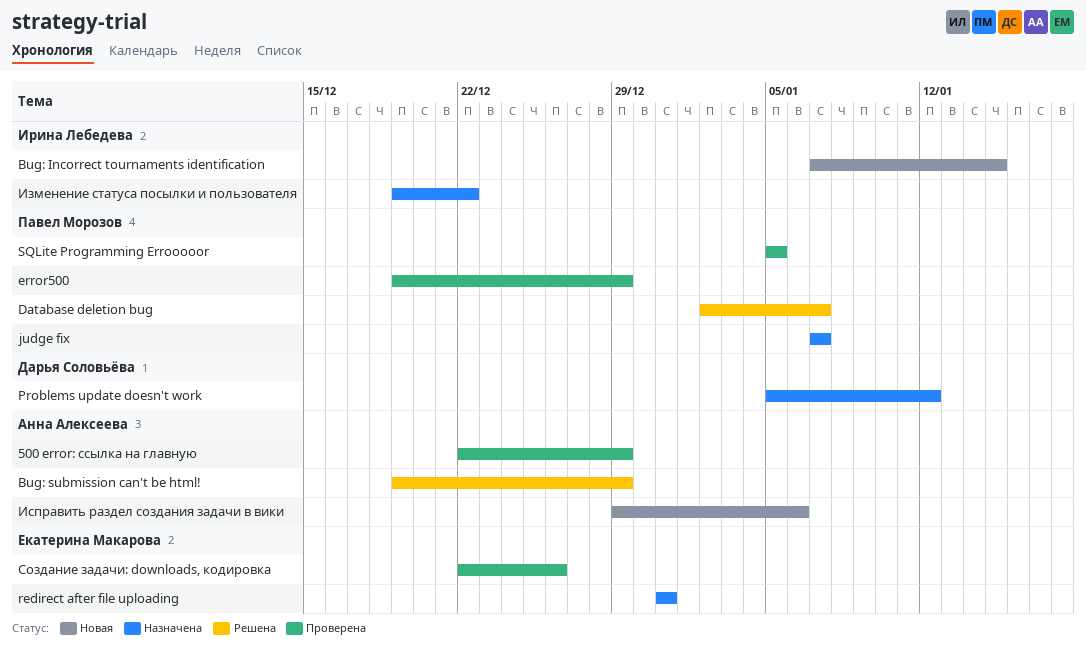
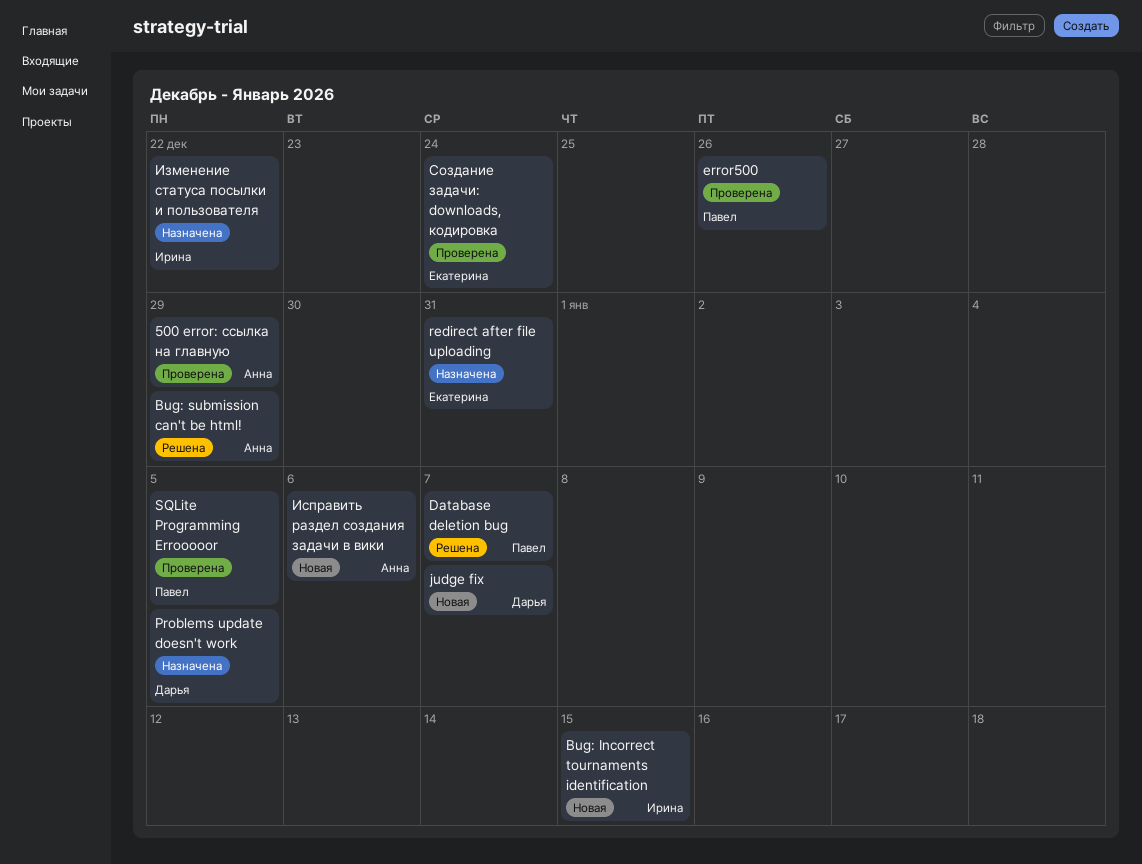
error500, due: Dec 29 -> Dec 26
judge fix, status: Назначена -> Новая
judge fix, owner: Павел Морозов -> Дарья Соловьёва
Problems update doesn't work, due: Jan 12 -> Jan 5
Создание задачи: downloads, кодировка, due: Dec 26 -> Dec 24

